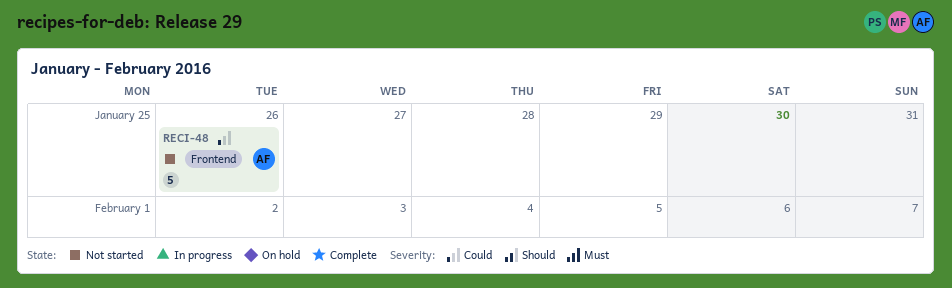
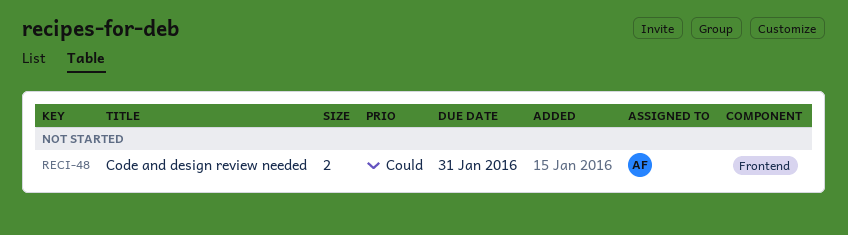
RECI-48, estimate: 5 -> 2
RECI-48, due: Jan 26 -> Jan 31

